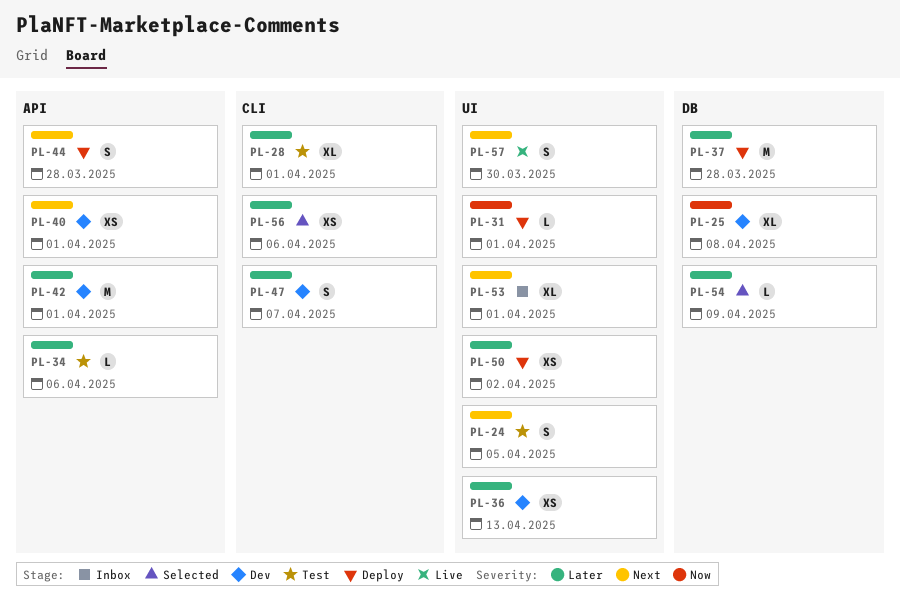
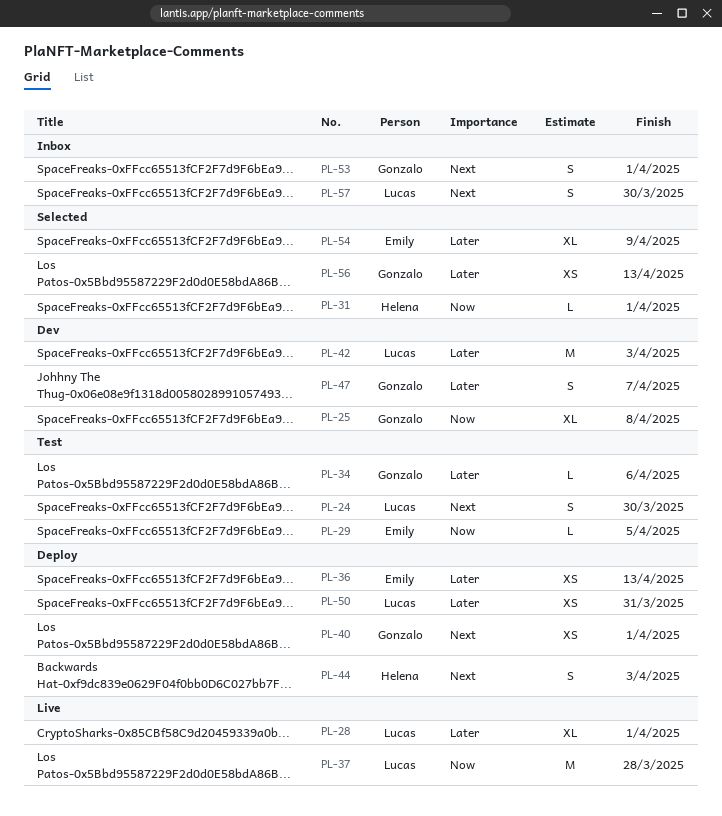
PL-24, due: Apr 5 -> Mar 30
PL-28, status: Test -> Live
PL-29: none -> present
PL-31, status: Deploy -> Selected
PL-36, status: Dev -> Deploy
PL-37, status: Deploy -> Live
PL-37, priority: Later -> Now
PL-40, status: Dev -> Deploy
PL-42, due: Apr 1 -> Apr 3
PL-44, due: Mar 28 -> Apr 3
PL-50, due: Apr 2 -> Mar 31
PL-53, estimate: XL -> S
PL-54, estimate: L -> XL
PL-56, due: Apr 6 -> Apr 13
PL-57, status: Live -> Inbox

